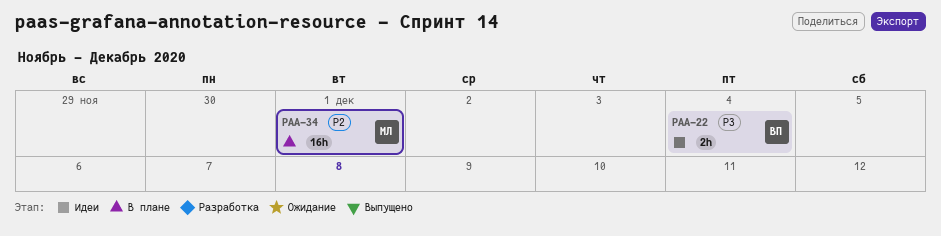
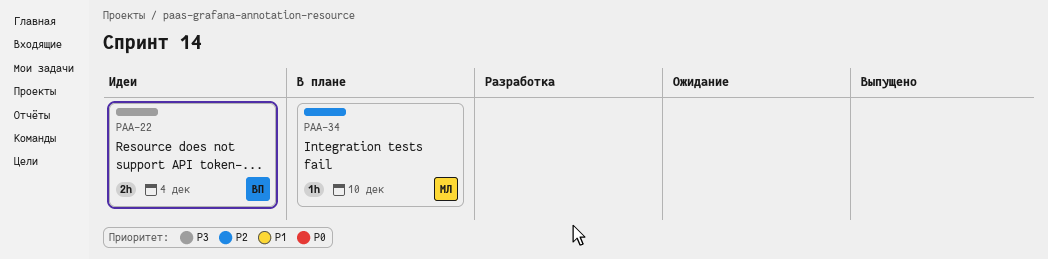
PAA-34, estimate: 16h -> 1h
PAA-34, due: Dec 1 -> Dec 10

